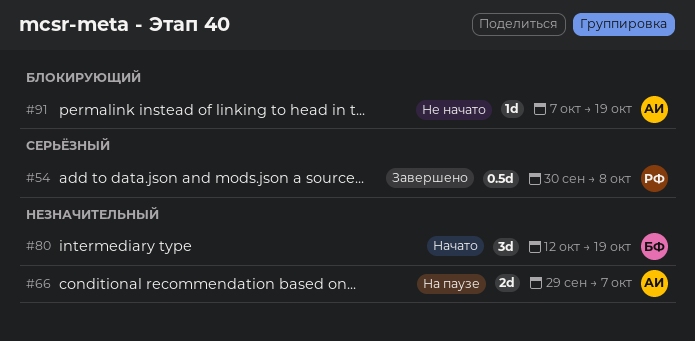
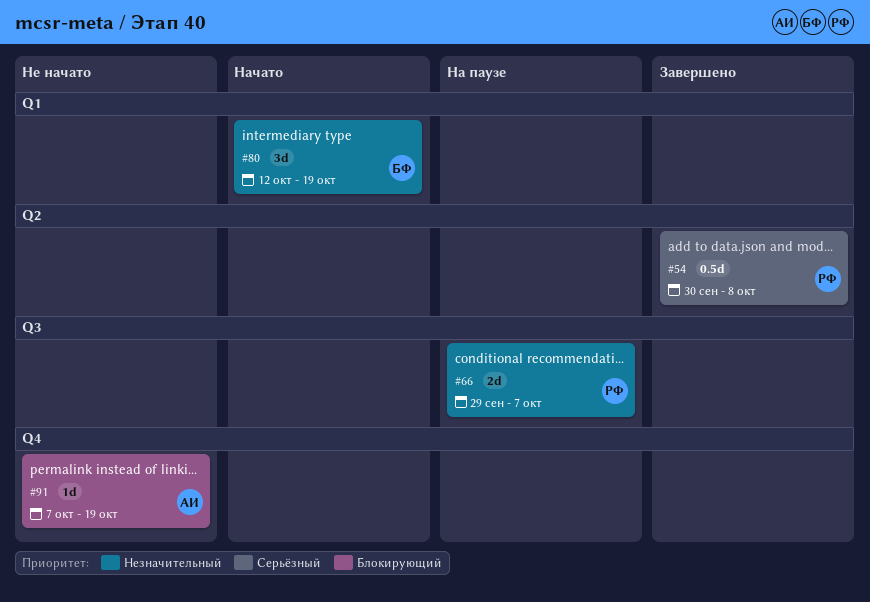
#66, owner: АИ -> РФ

